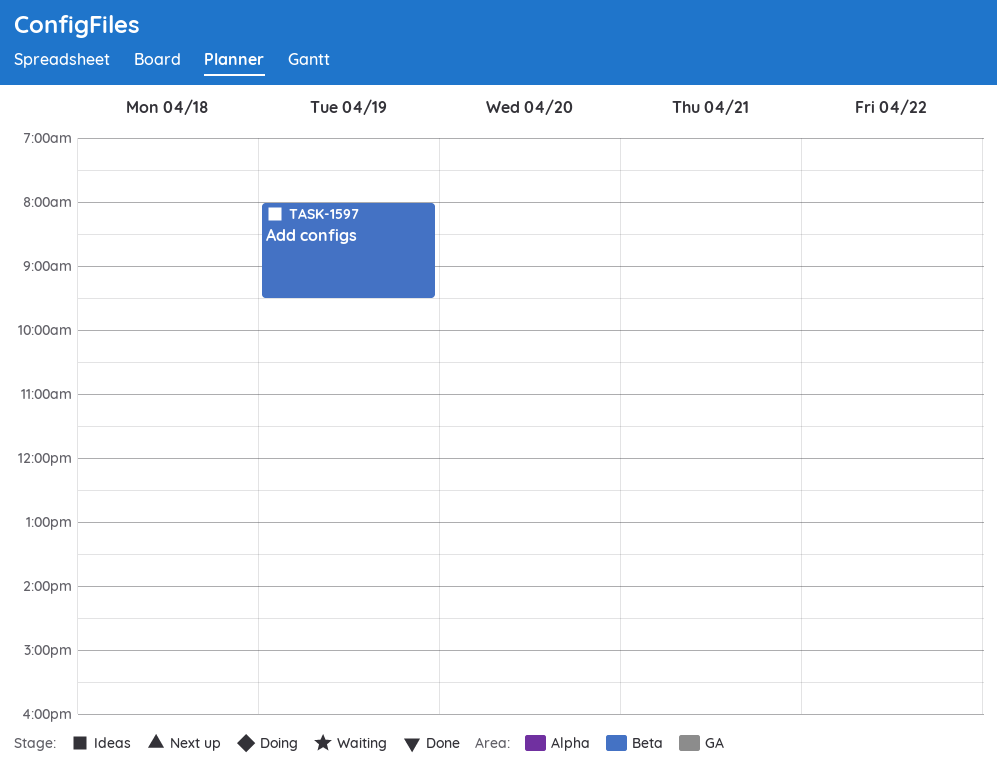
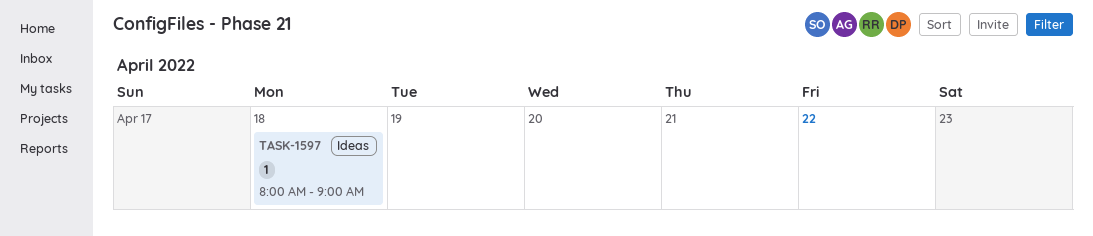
TASK-1597, day: Apr 19 -> Apr 18
TASK-1597, ends: 09:30 -> 09:00

